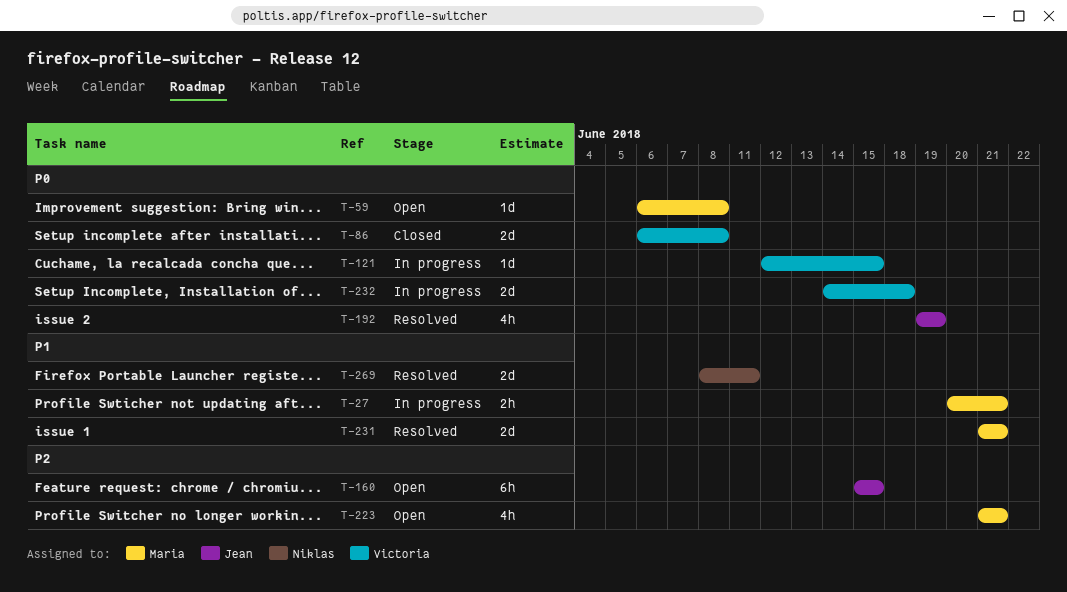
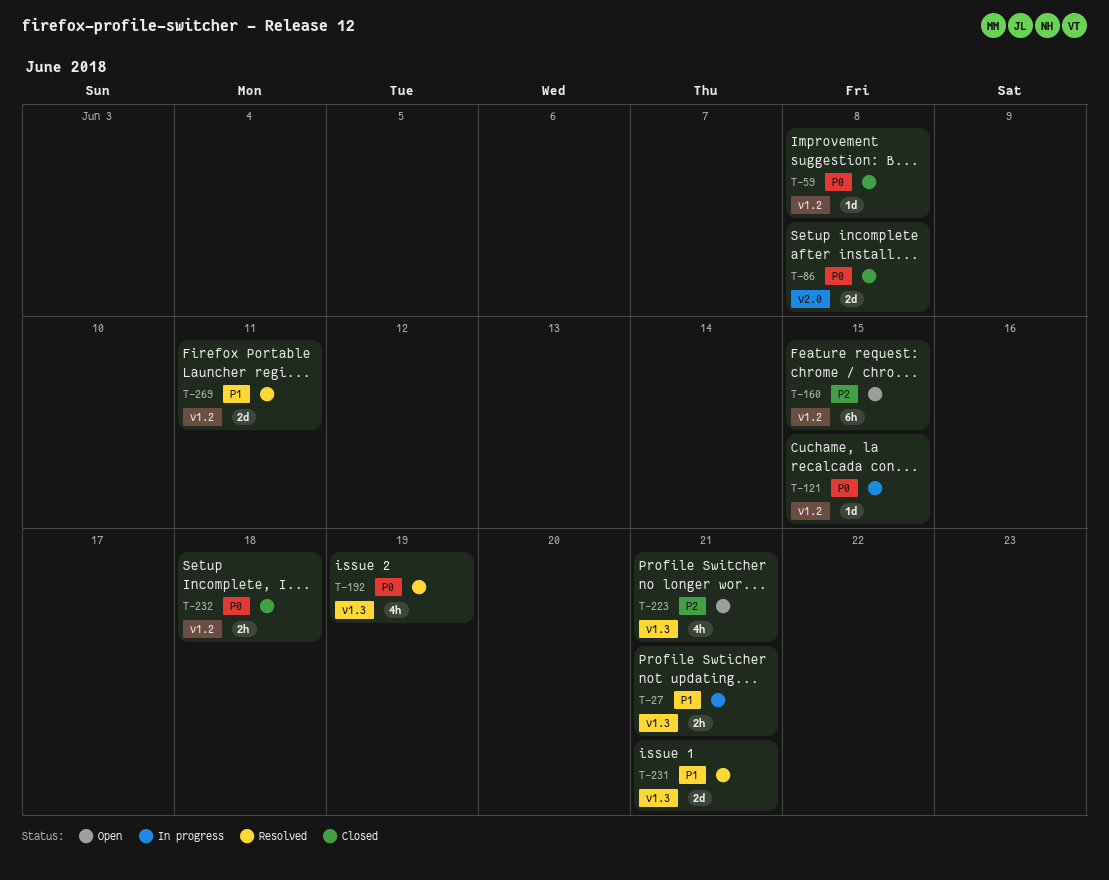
T-59, status: Open -> Closed
T-232, status: In progress -> Closed
T-232, estimate: 2d -> 2h

